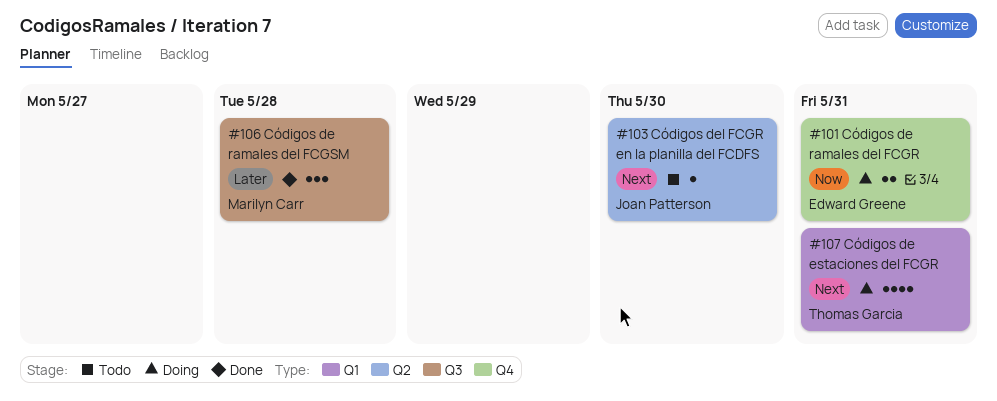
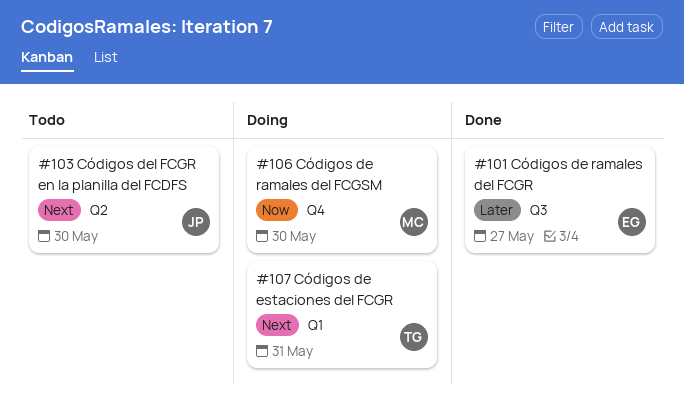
#101, status: Doing -> Done
#101, priority: Now -> Later
#101, label: Q4 -> Q3
#101, due: May 31 -> May 27
#106, status: Done -> Doing
#106, priority: Later -> Now
#106, label: Q3 -> Q4
#106, due: May 28 -> May 30

